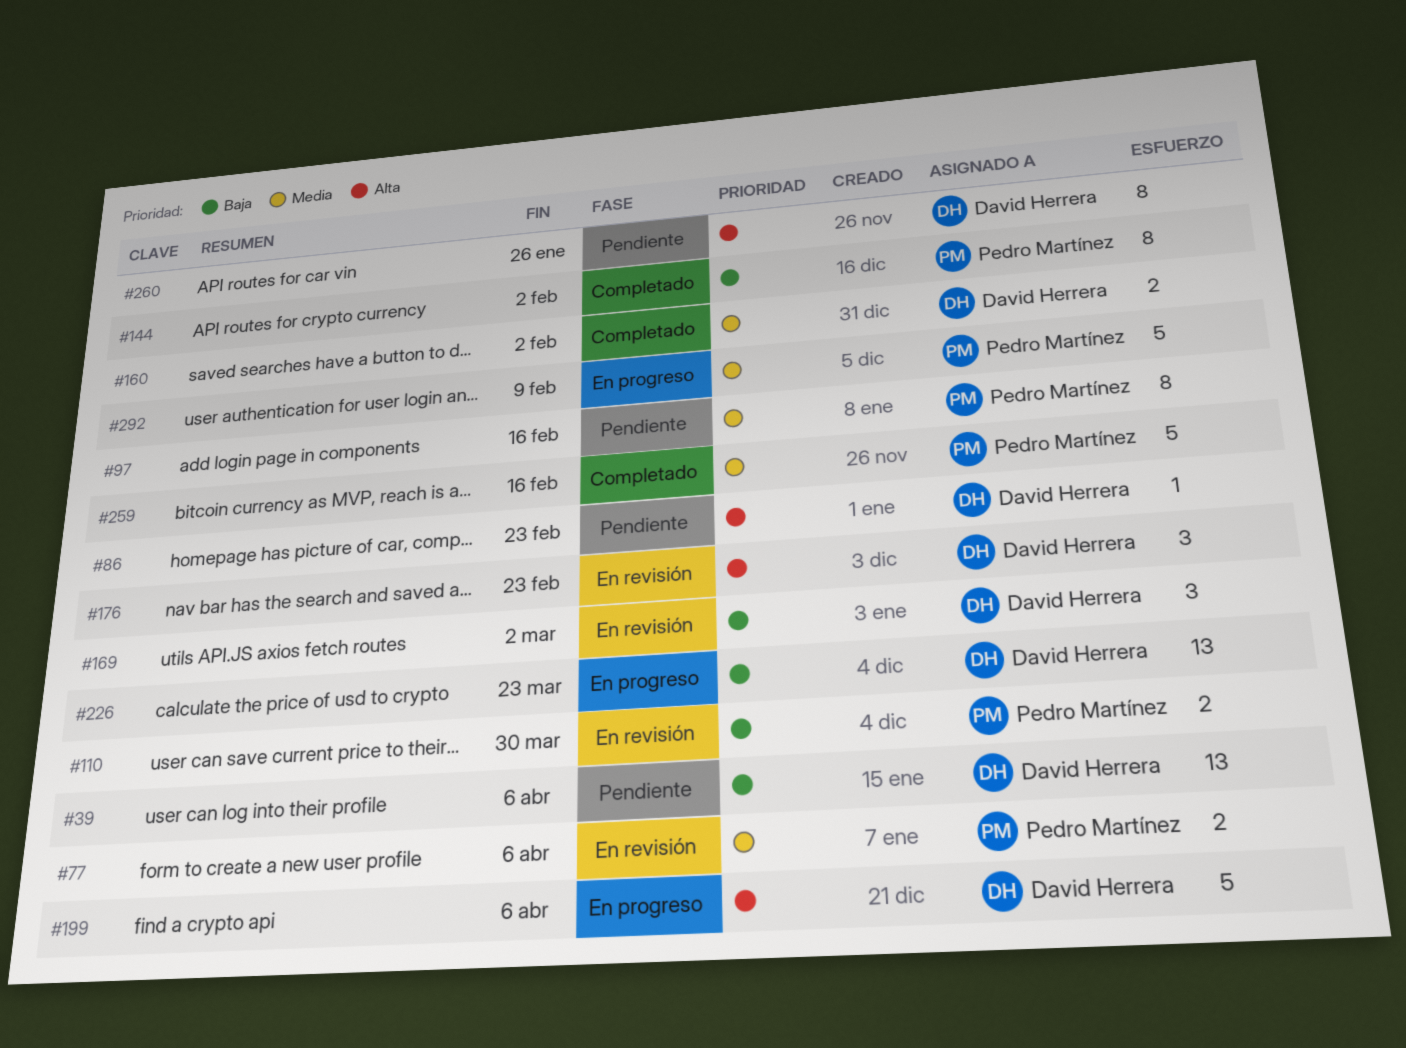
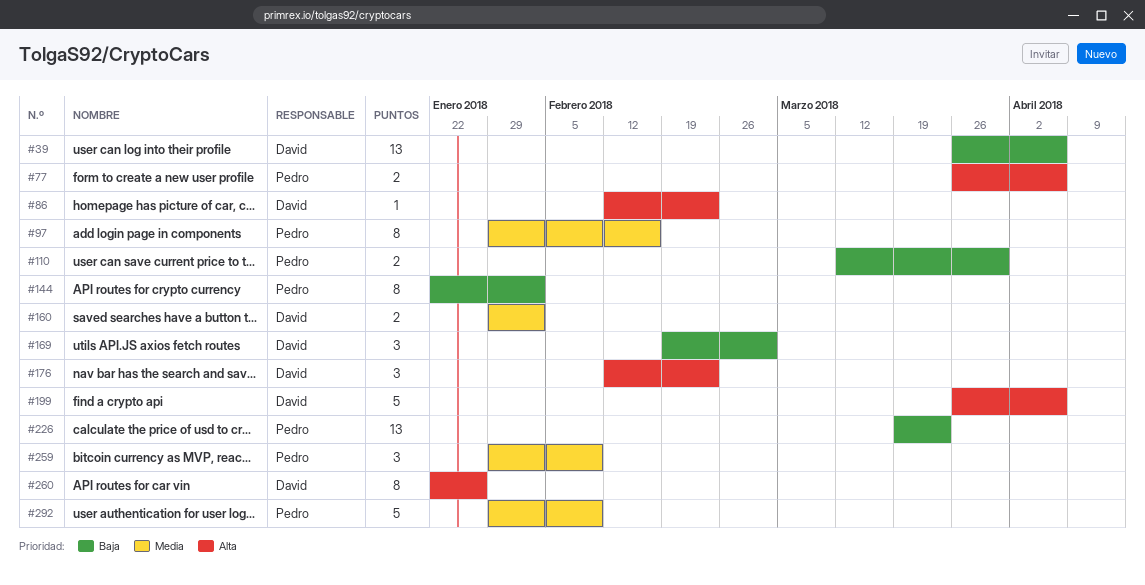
#77, priority: Media -> Alta
#226, owner: David Herrera -> Pedro Martínez
#259, estimate: 5 -> 3
#259, due: Feb 16 -> Feb 9

